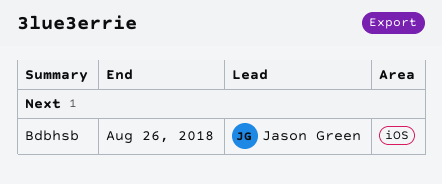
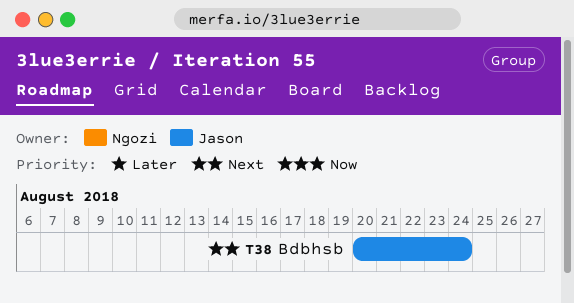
Bdbhsb, due: Aug 26 -> Aug 24

